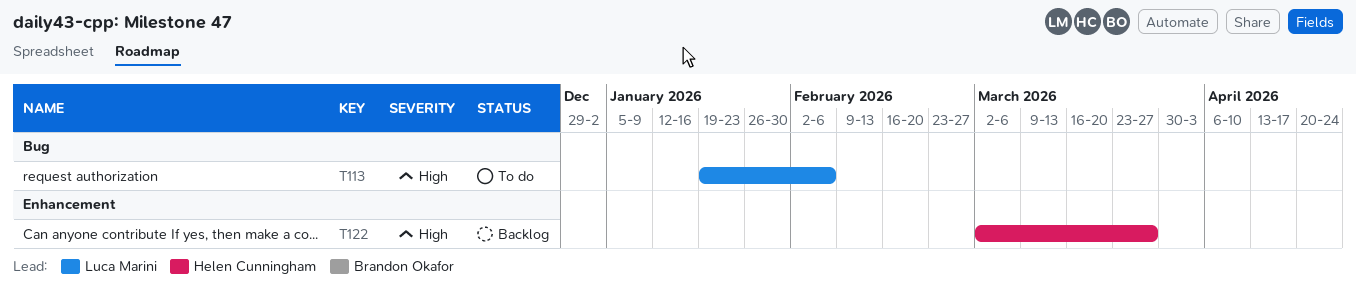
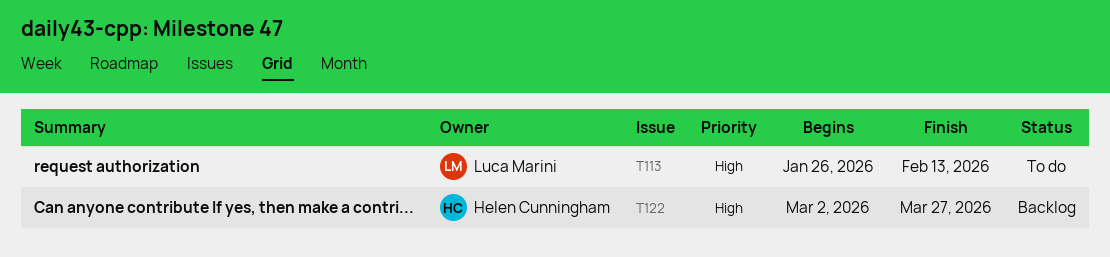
T113, start: Jan 19 -> Jan 26
T113, due: Feb 6 -> Feb 13

